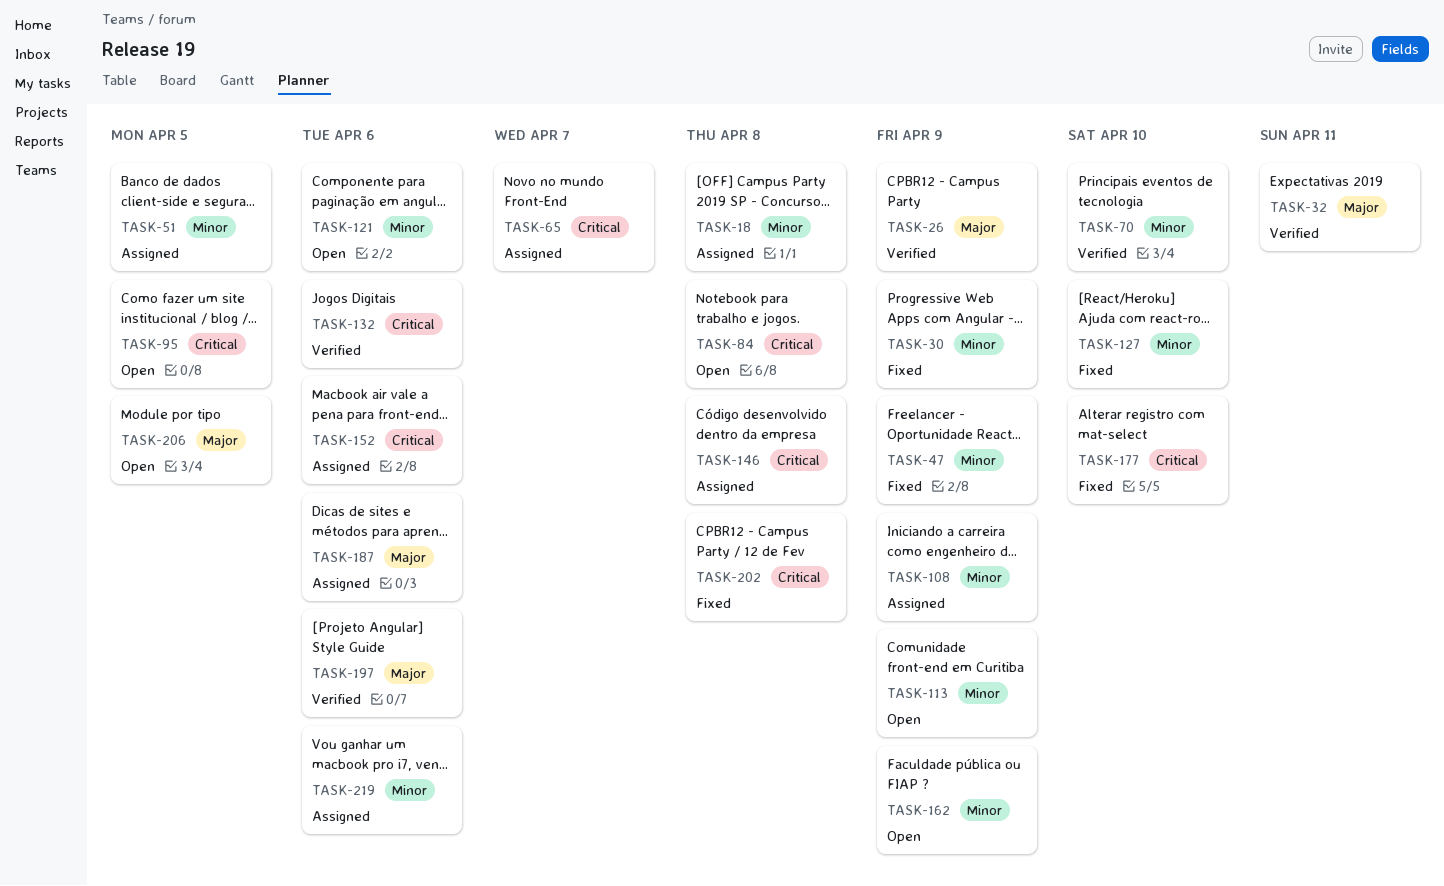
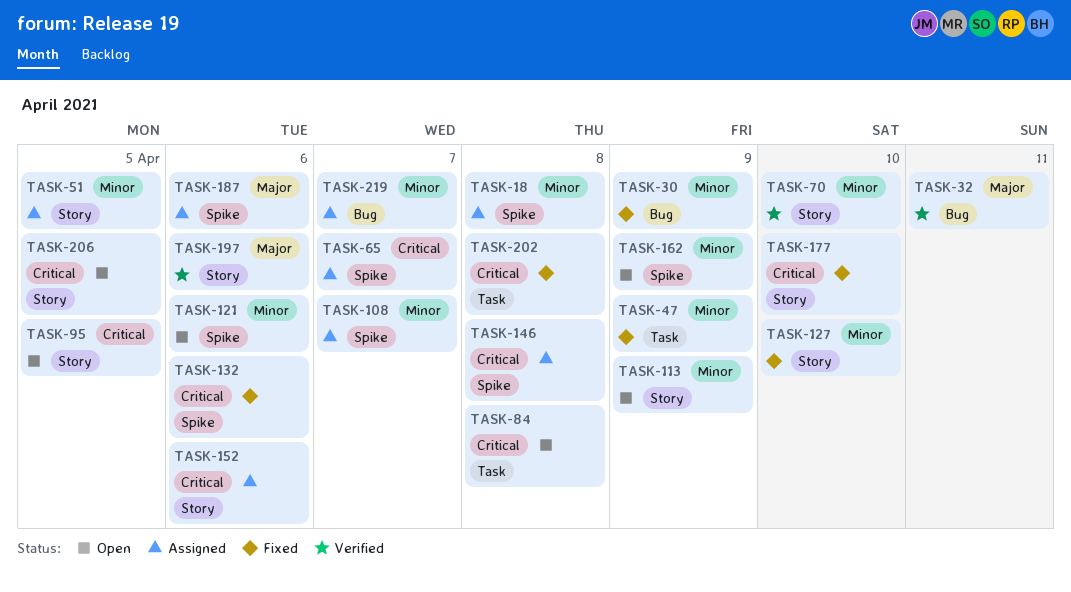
TASK-26: present -> none
TASK-108, due: Apr 9 -> Apr 7
TASK-132, status: Verified -> Fixed
TASK-206, priority: Major -> Critical
TASK-219, due: Apr 6 -> Apr 7

